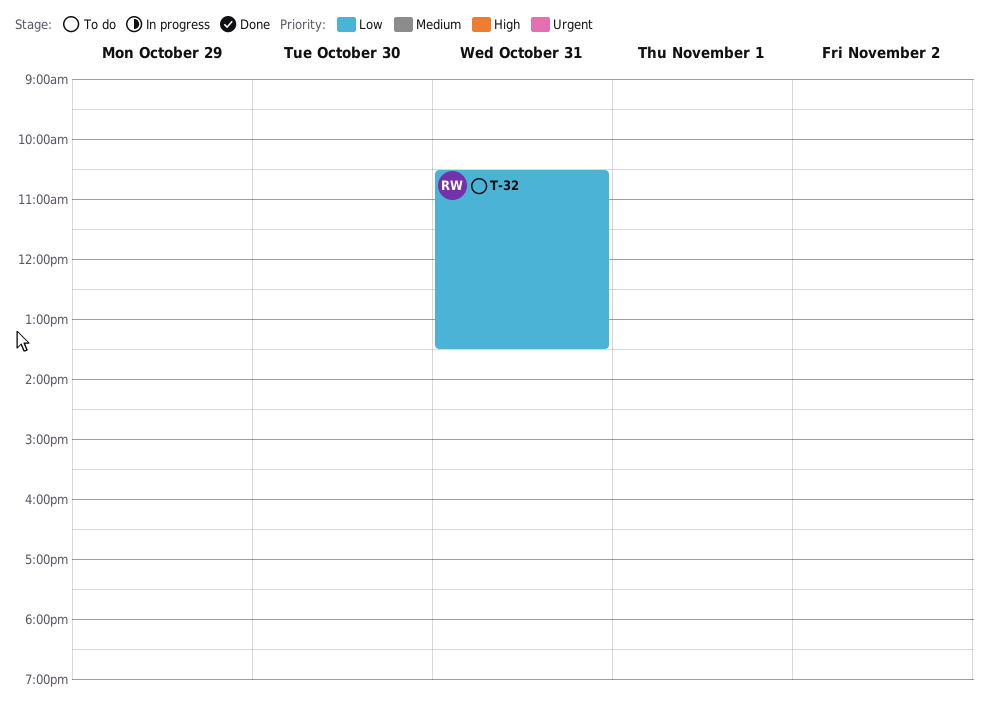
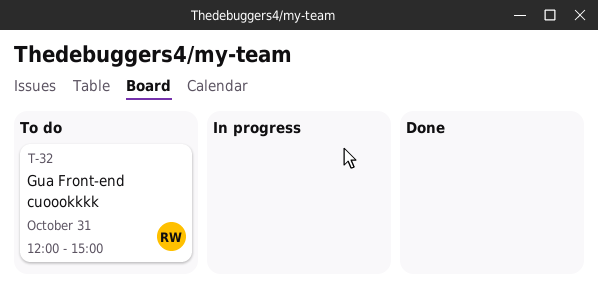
T-32, begins: 10:30 -> 12:00
T-32, ends: 13:30 -> 15:00

